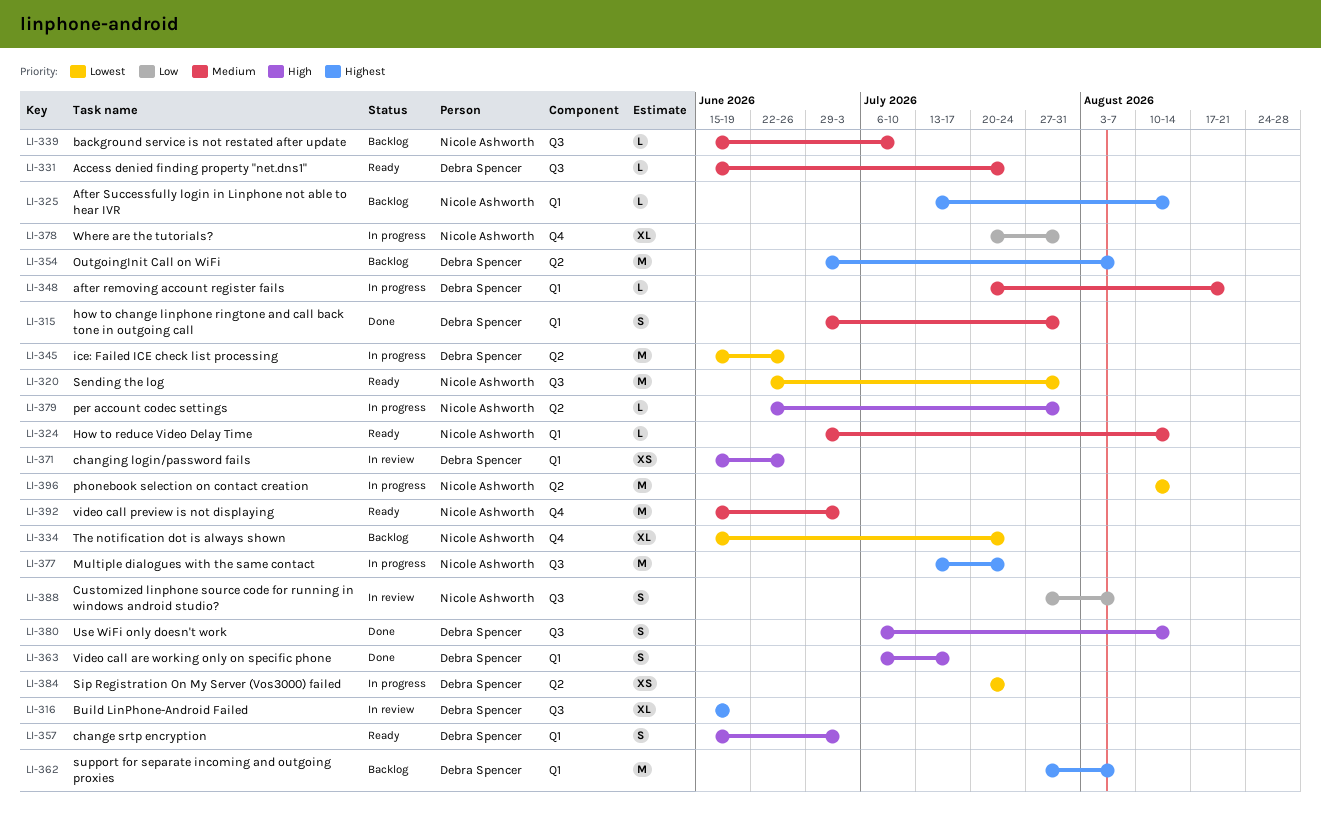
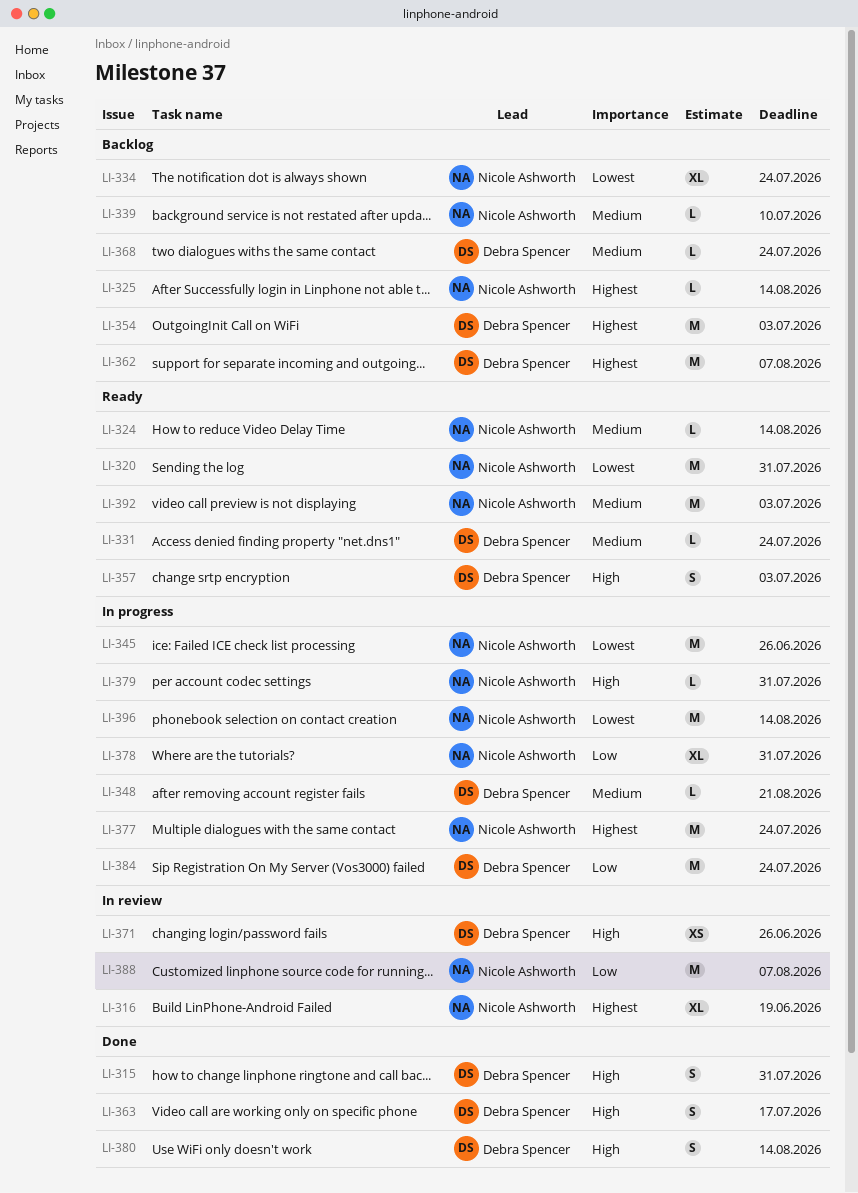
LI-315, priority: Medium -> High
LI-316, owner: Debra Spencer -> Nicole Ashworth
LI-345, owner: Debra Spencer -> Nicole Ashworth
LI-354, due: Aug 7 -> Jul 3
LI-368: none -> present
LI-384, priority: Lowest -> Low
LI-384, estimate: XS -> M
LI-388, estimate: S -> M

